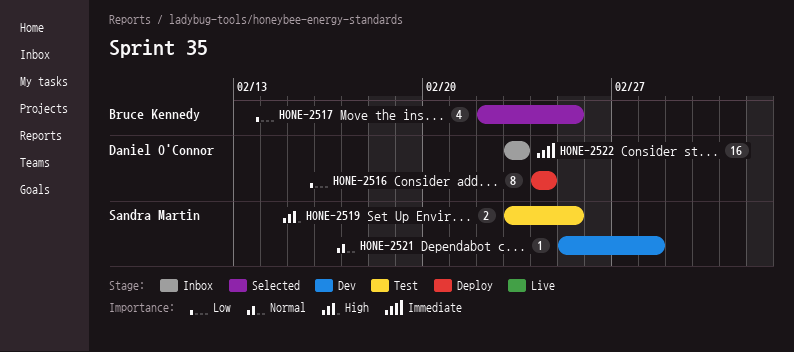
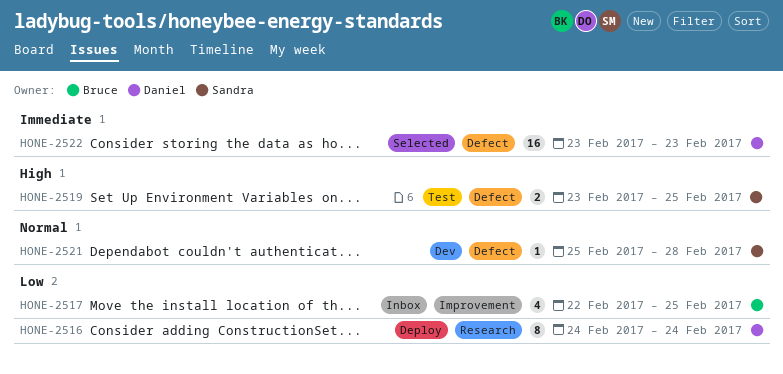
HONE-2517, status: Selected -> Inbox
HONE-2522, status: Inbox -> Selected

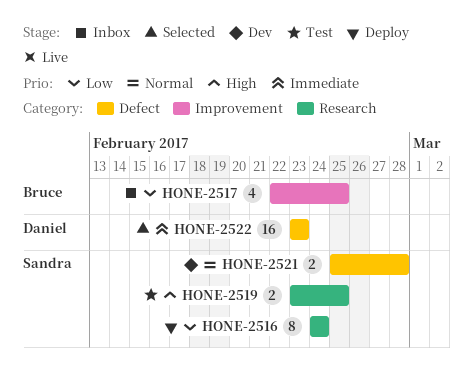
HONE-2516, owner: Daniel -> Sandra
HONE-2519, label: Defect -> Research
HONE-2521, estimate: 1 -> 2

